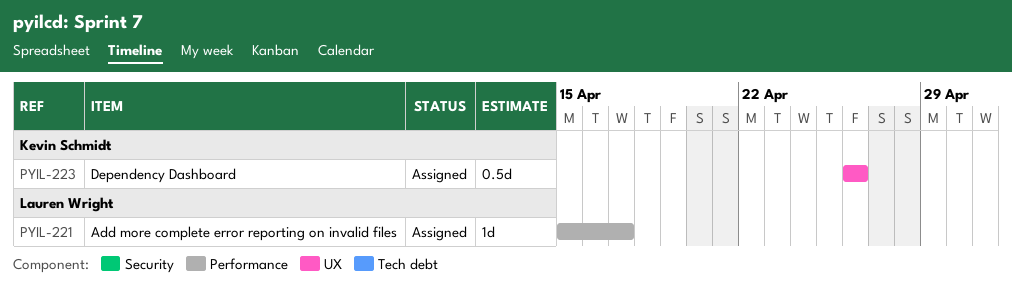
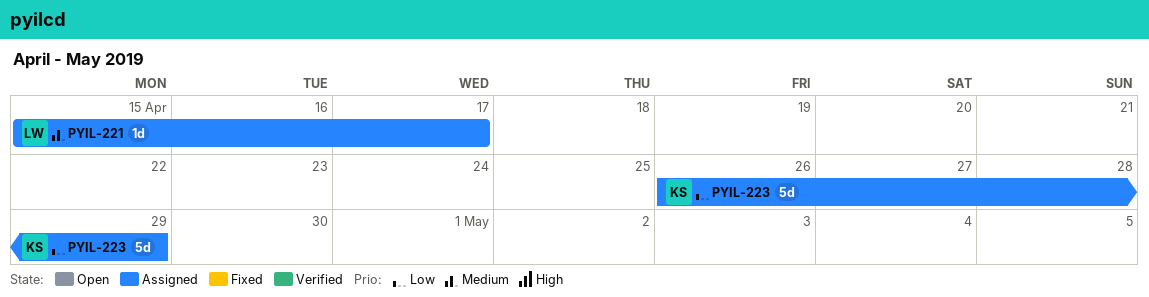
PYIL-223, estimate: 0.5d -> 5d
PYIL-223, due: Apr 26 -> Apr 29

